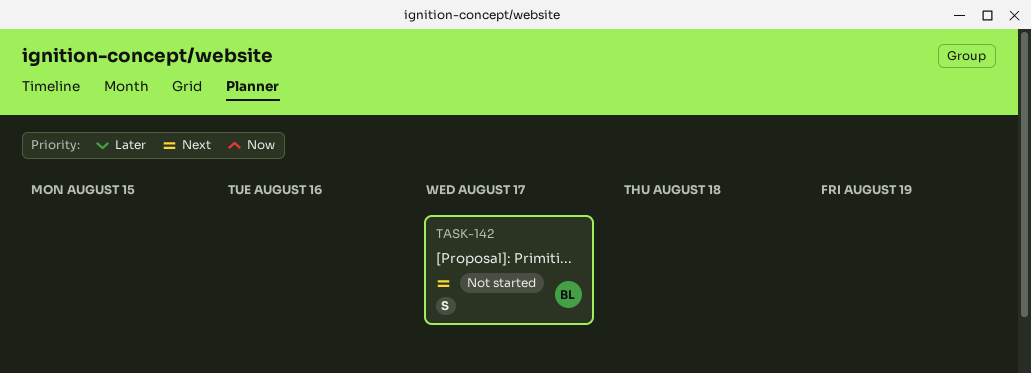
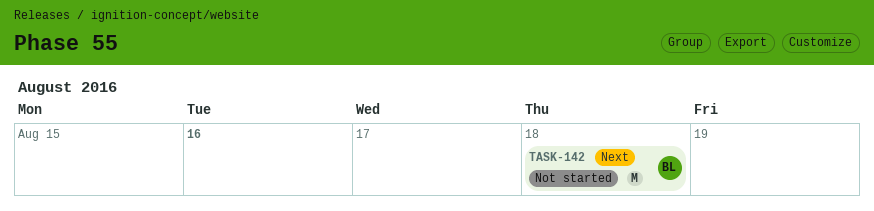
TASK-142, estimate: S -> M
TASK-142, due: Aug 17 -> Aug 18

